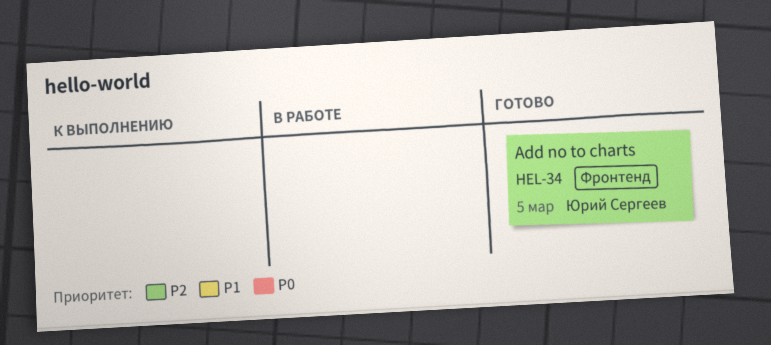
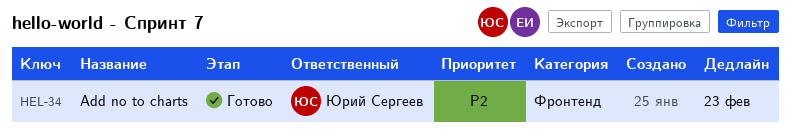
HEL-34, due: Mar 5 -> Feb 23

